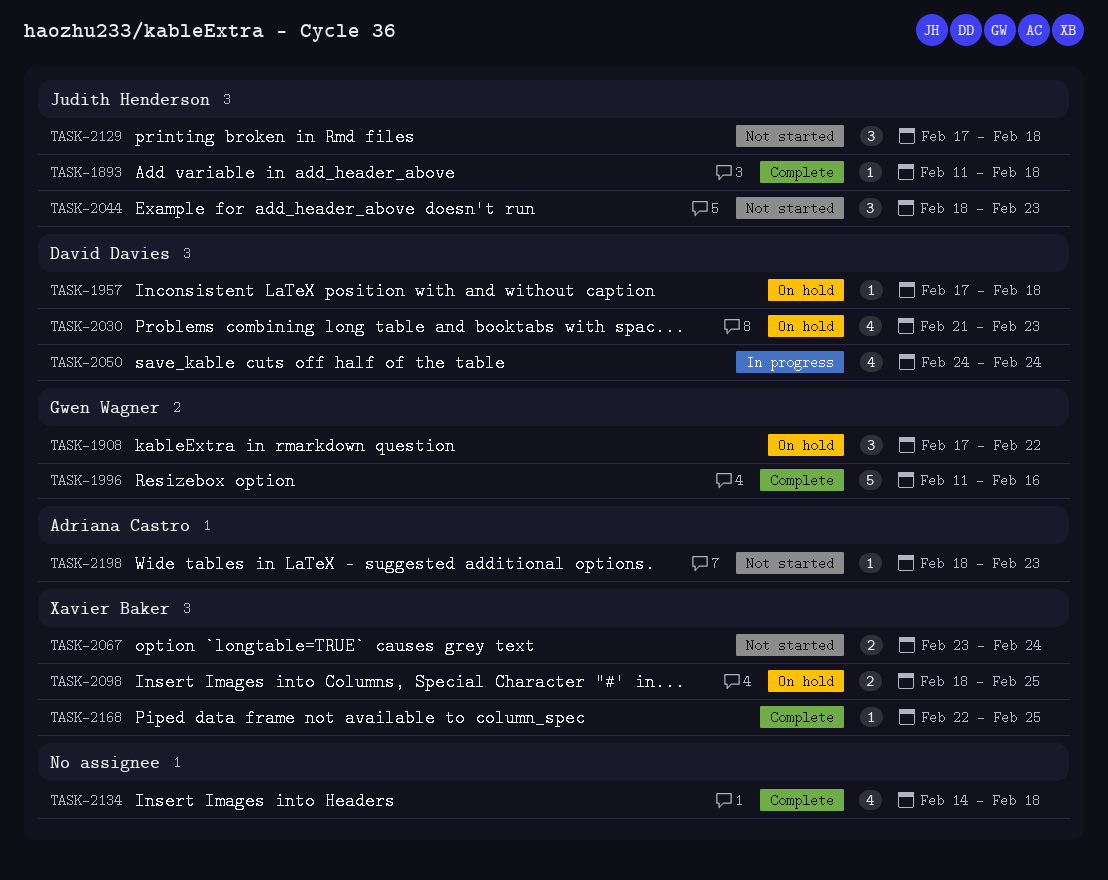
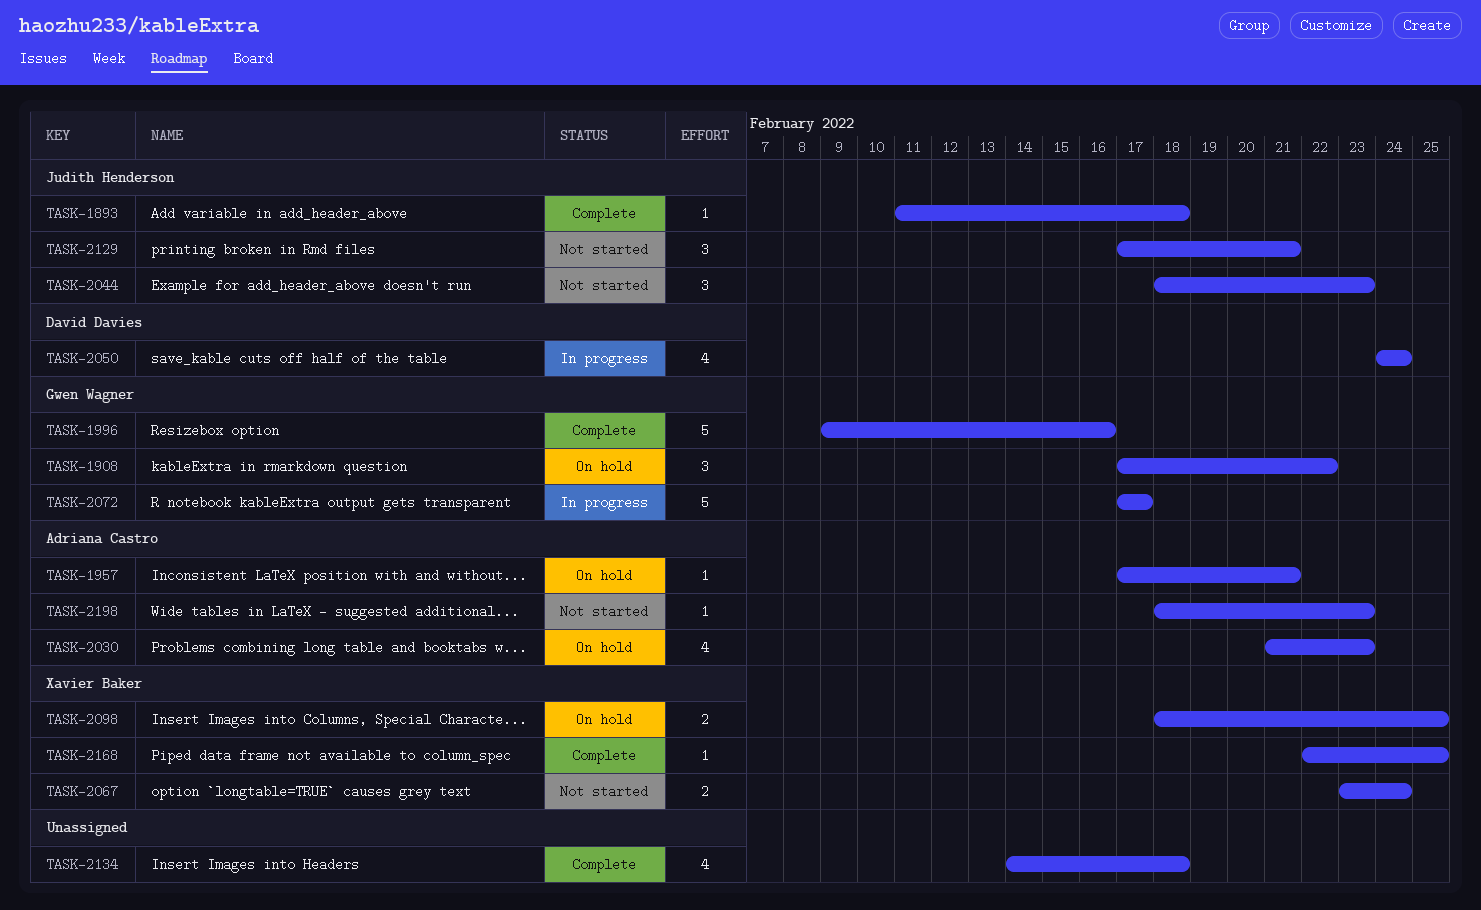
TASK-1957, owner: David Davies -> Adriana Castro
TASK-1957, due: Feb 18 -> Feb 21
TASK-1996, start: Feb 11 -> Feb 9
TASK-2030, owner: David Davies -> Adriana Castro
TASK-2072: none -> present
TASK-2129, due: Feb 18 -> Feb 21

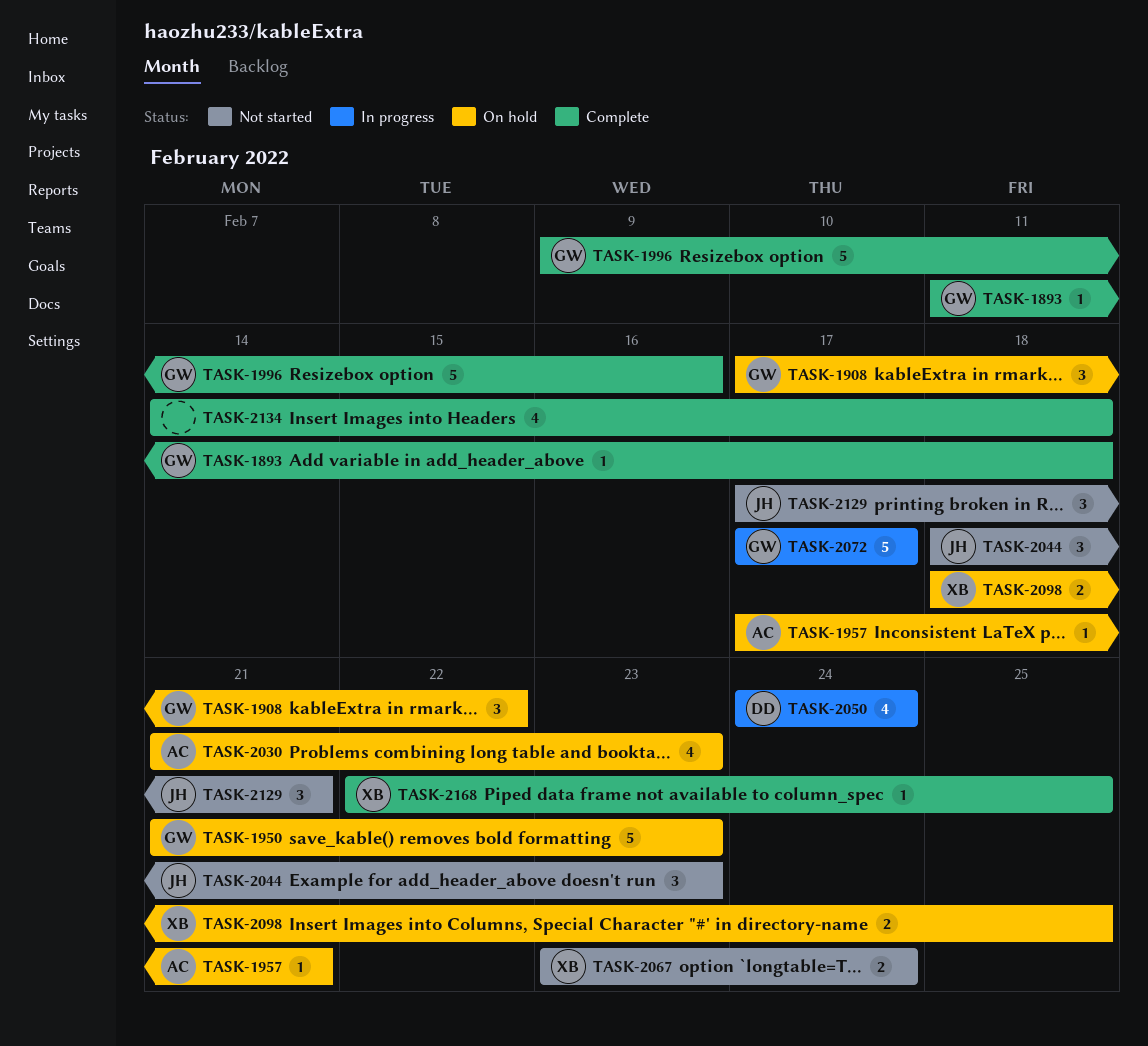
TASK-1893, owner: Judith Henderson -> Gwen Wagner
TASK-1950: none -> present
TASK-2198: present -> none

